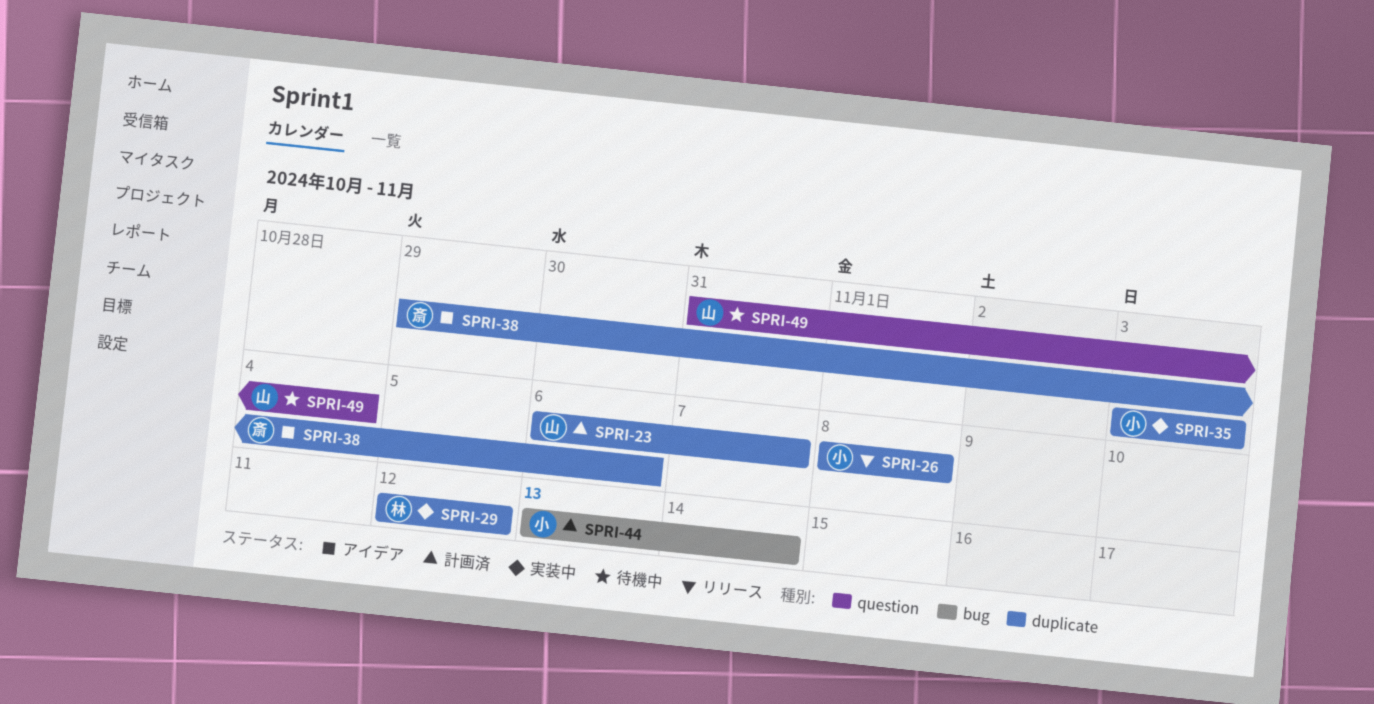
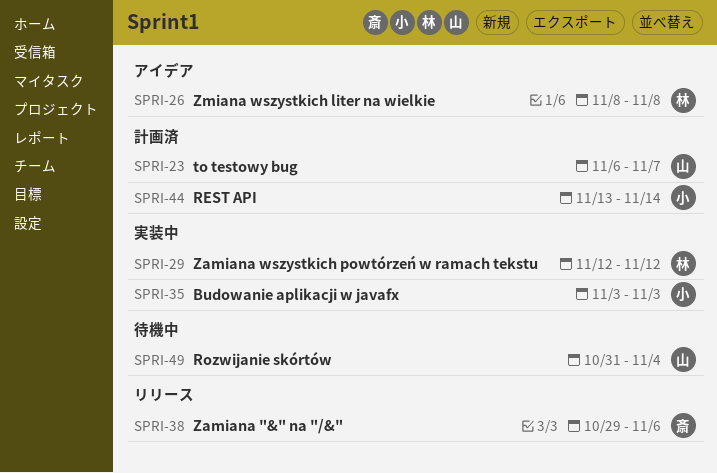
SPRI-26, status: リリース -> アイデア
SPRI-26, owner: 小 -> 林
SPRI-38, status: アイデア -> リリース

